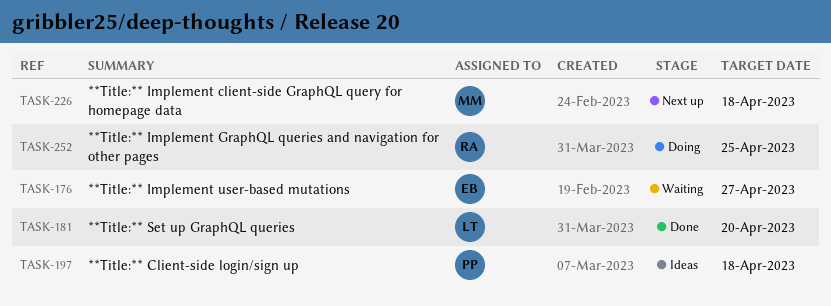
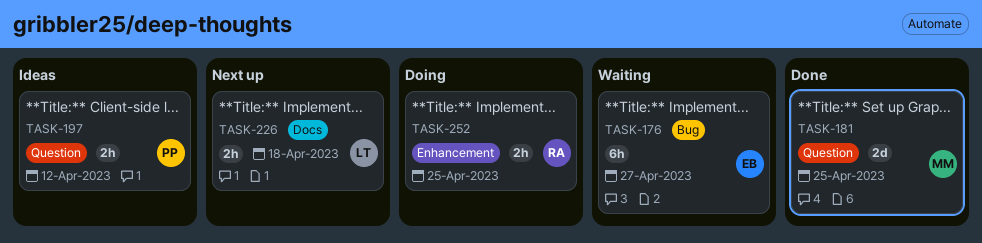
TASK-181, owner: LT -> MM
TASK-181, due: Apr 20 -> Apr 25
TASK-197, due: Apr 18 -> Apr 12
TASK-226, owner: MM -> LT

